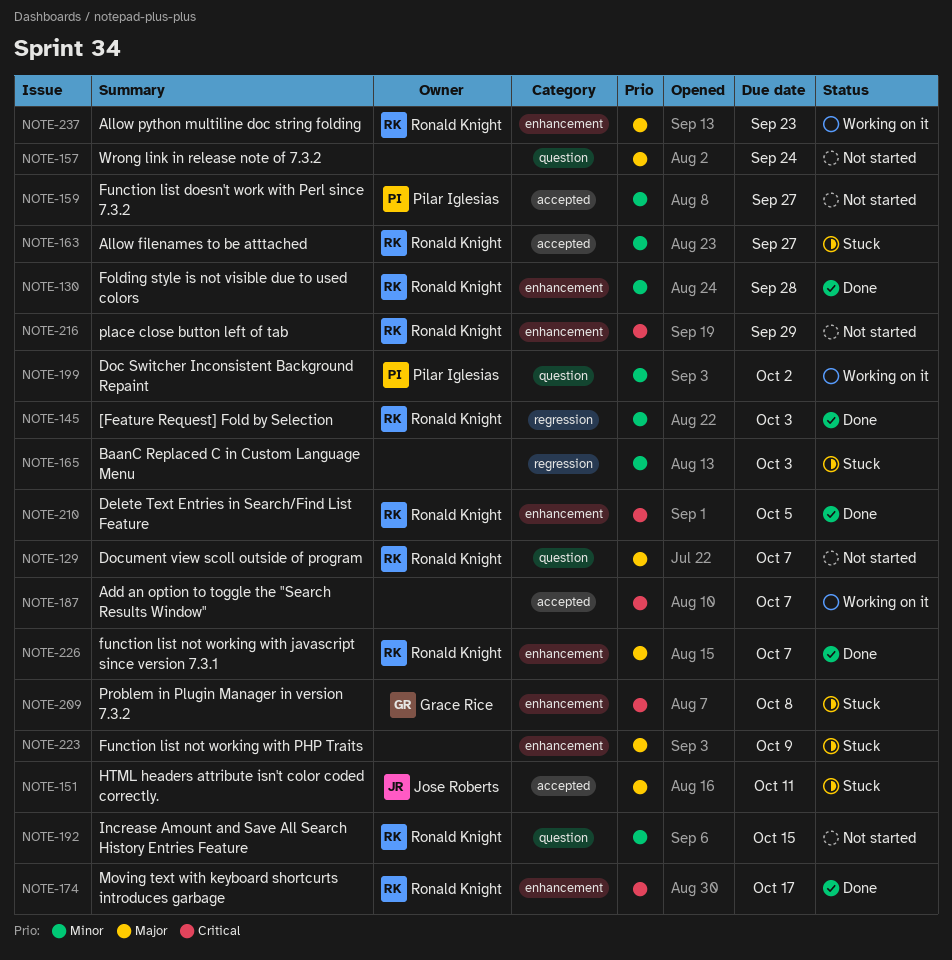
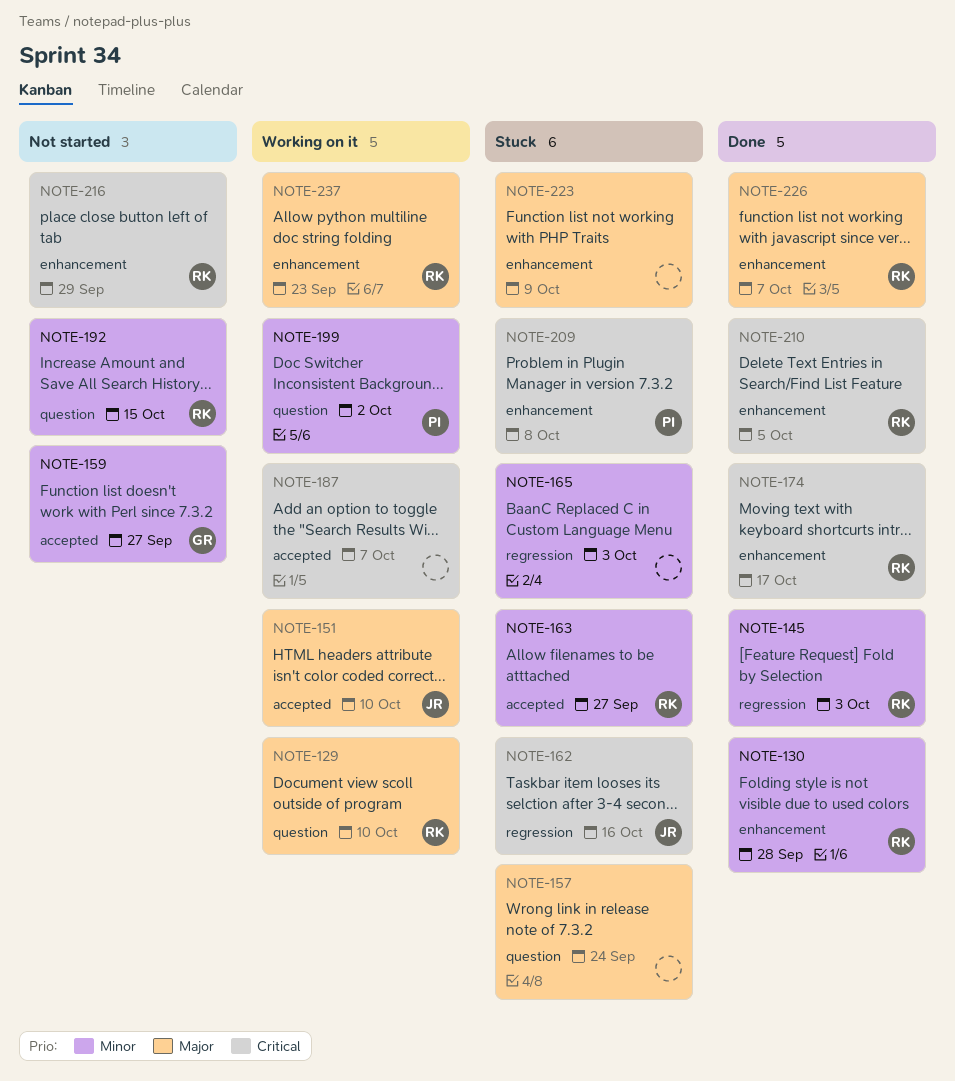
NOTE-129, status: Not started -> Working on it
NOTE-129, due: Oct 7 -> Oct 10
NOTE-151, status: Stuck -> Working on it
NOTE-151, due: Oct 11 -> Oct 10
NOTE-157, status: Not started -> Stuck
NOTE-159, owner: Pilar Iglesias -> Grace Rice
NOTE-162: none -> present
NOTE-209, owner: Grace Rice -> Pilar Iglesias

